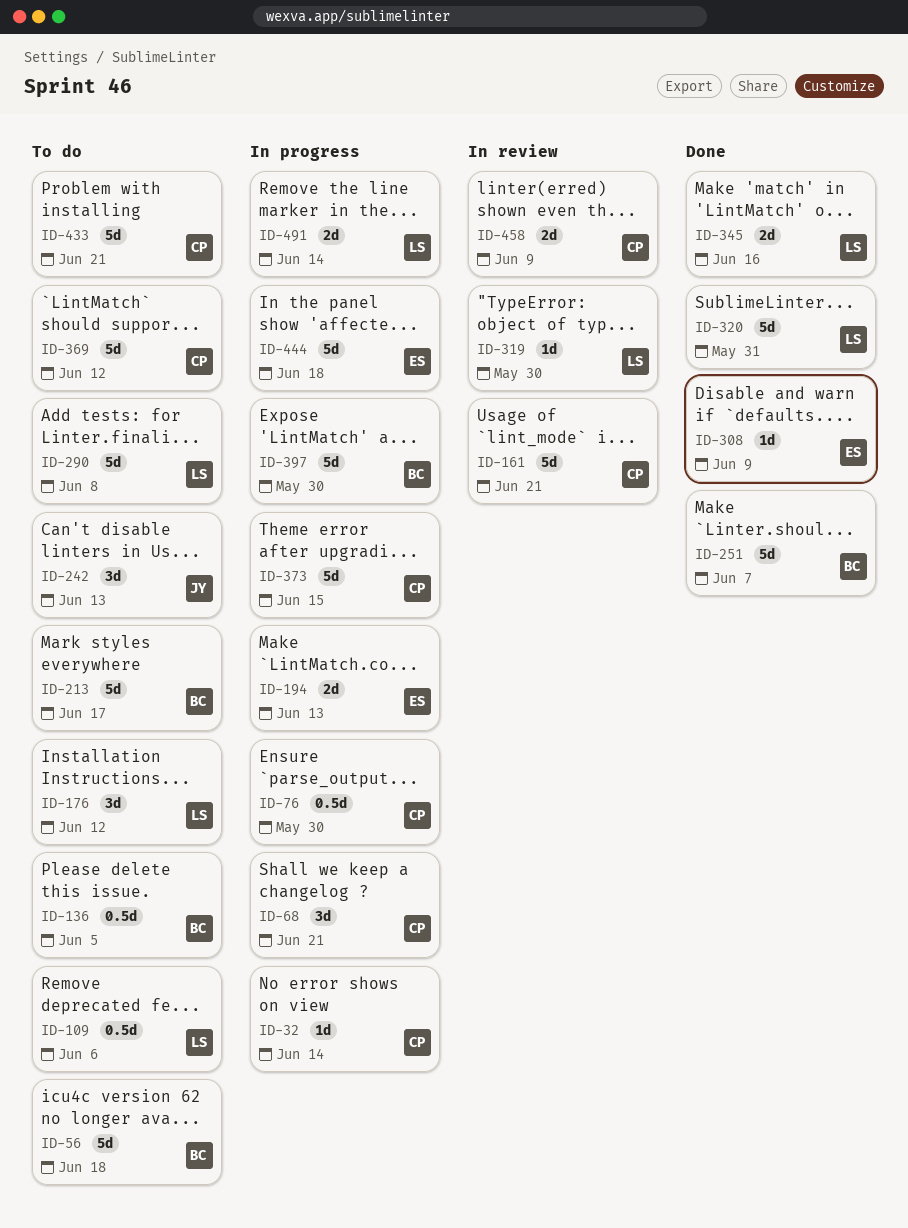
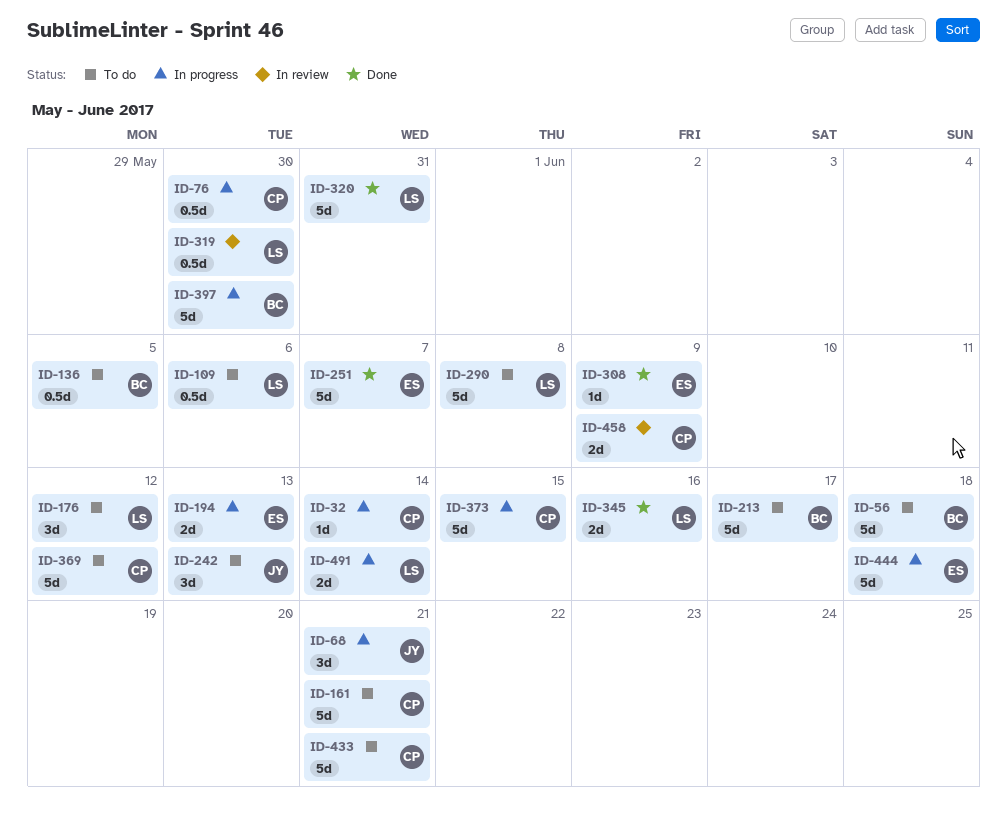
ID-68, owner: CP -> JY
ID-161, status: In review -> To do
ID-251, owner: BC -> ES
ID-319, estimate: 1d -> 0.5d

